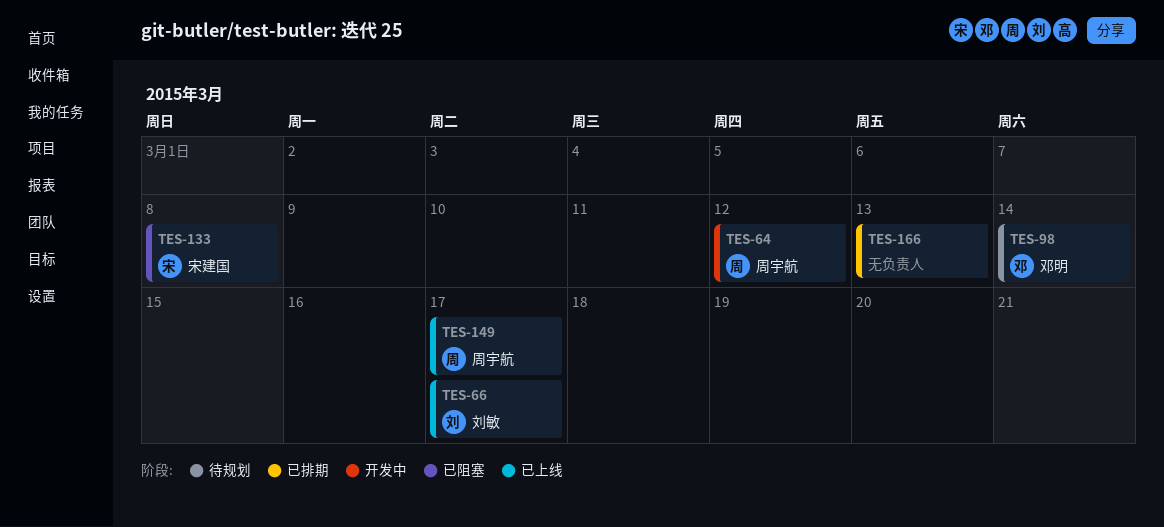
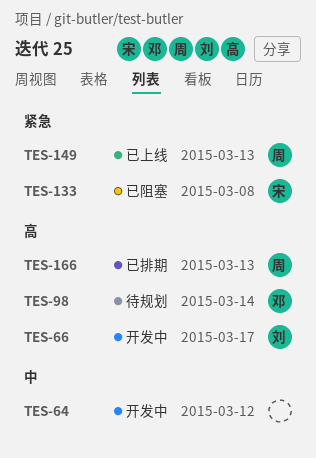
TES-64, owner: 周宇航 -> none
TES-66, status: 已上线 -> 开发中
TES-149, due: Mar 17 -> Mar 13
TES-166, owner: none -> 周宇航

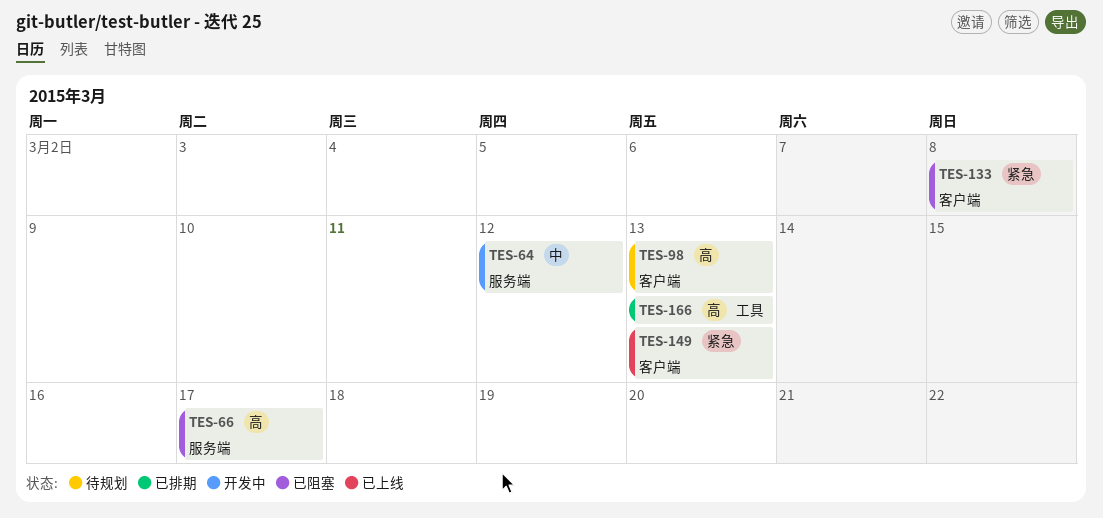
TES-66, status: 开发中 -> 已阻塞
TES-98, due: Mar 14 -> Mar 13

